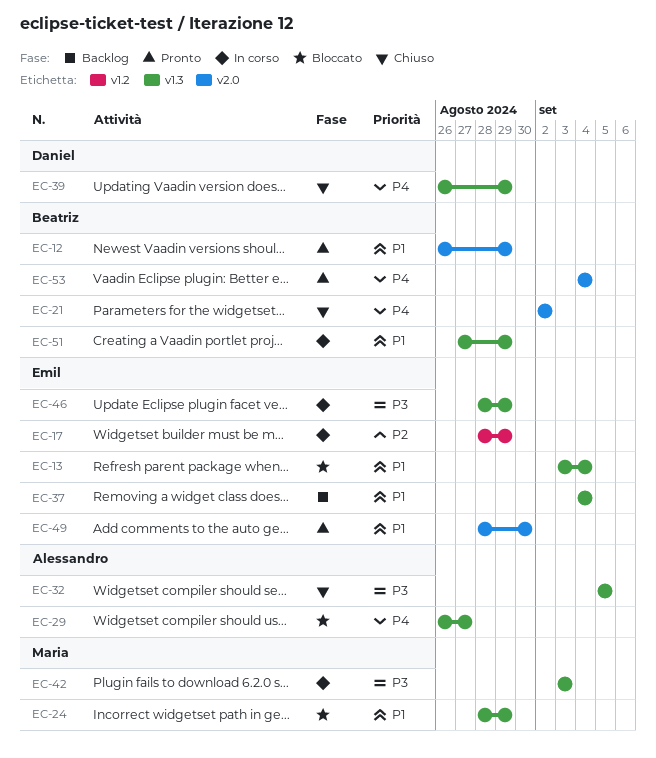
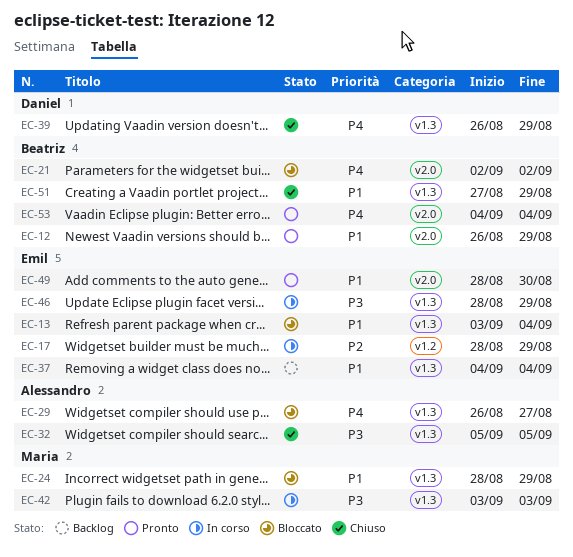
EC-21, status: Chiuso -> Bloccato
EC-51, status: In corso -> Chiuso

